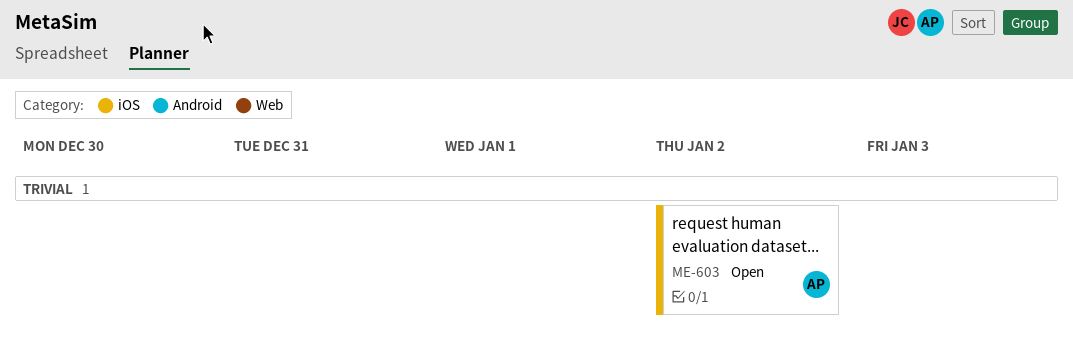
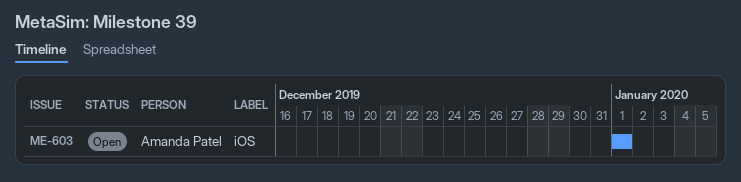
ME-603, due: Jan 2 -> Jan 1

